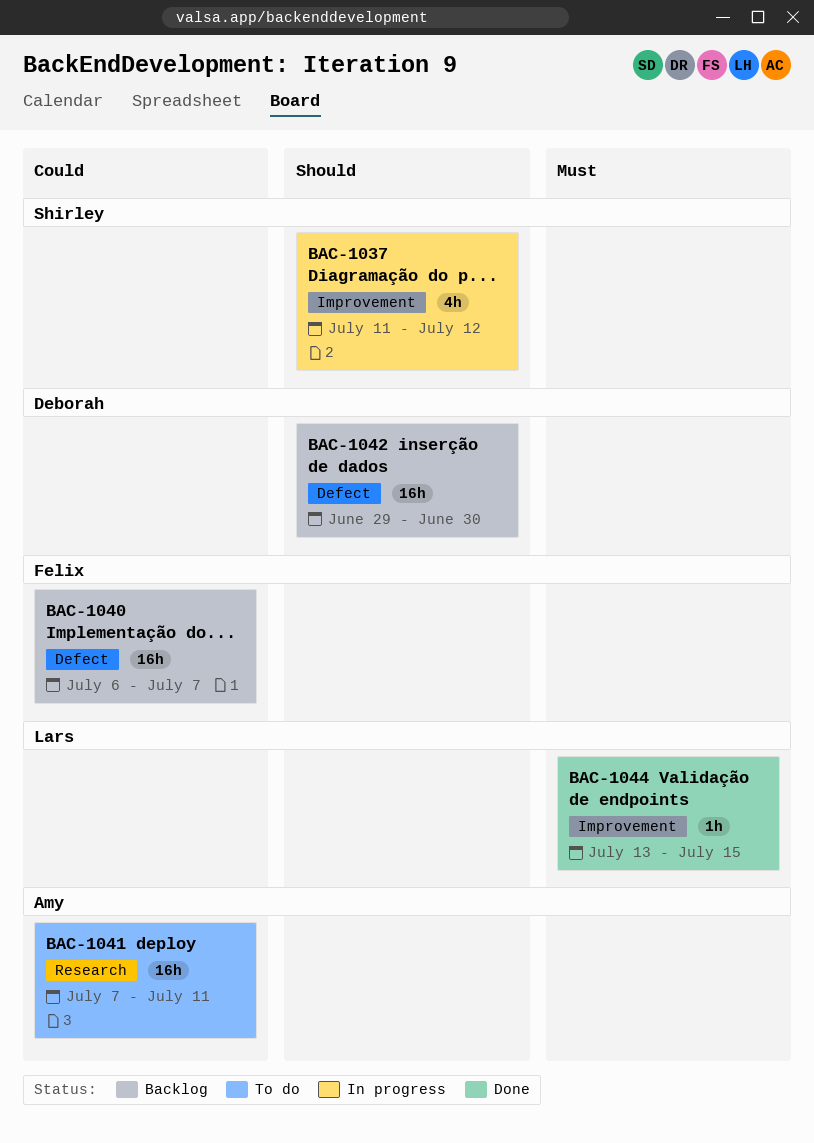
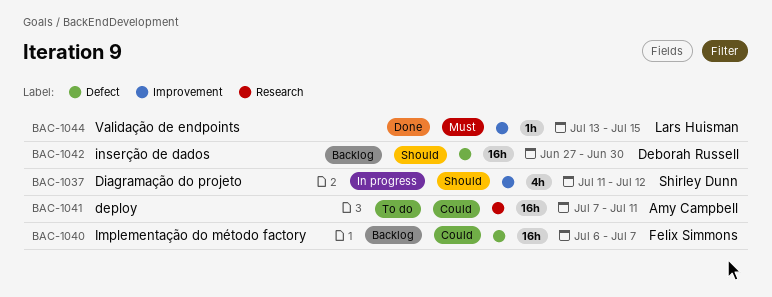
BAC-1042, start: Jun 29 -> Jun 27

